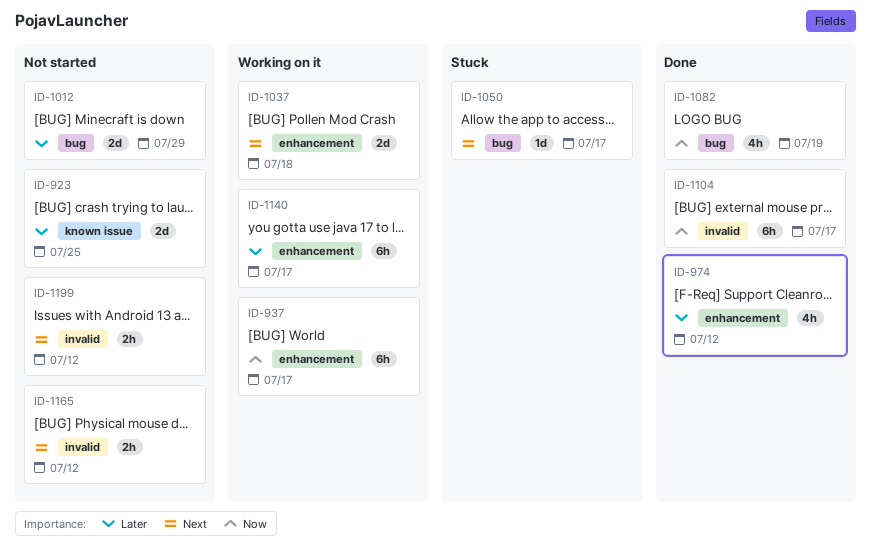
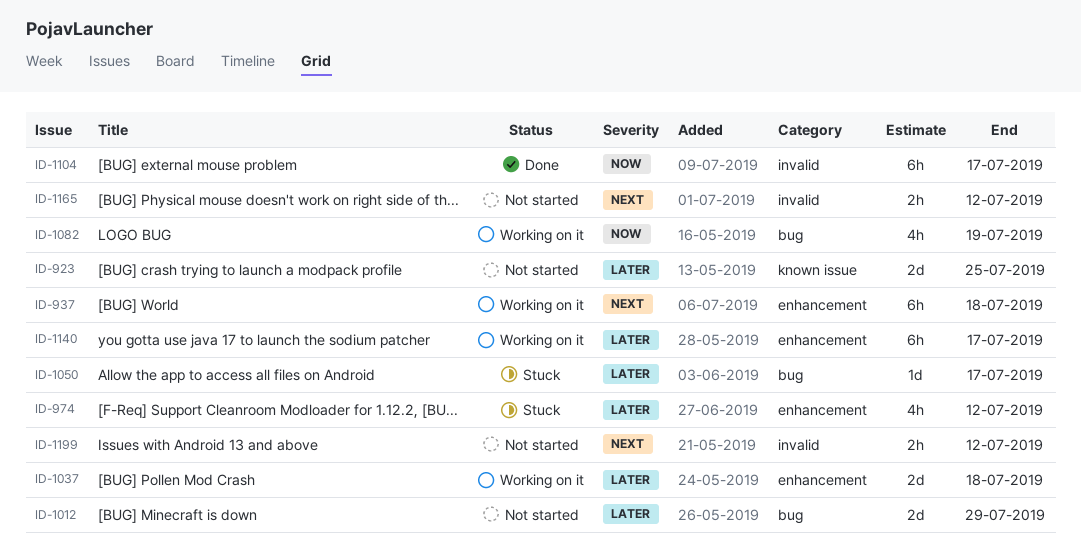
ID-937, priority: Now -> Next
ID-937, due: Jul 17 -> Jul 18
ID-974, status: Done -> Stuck
ID-1037, priority: Next -> Later
ID-1050, priority: Next -> Later
ID-1082, status: Done -> Working on it

